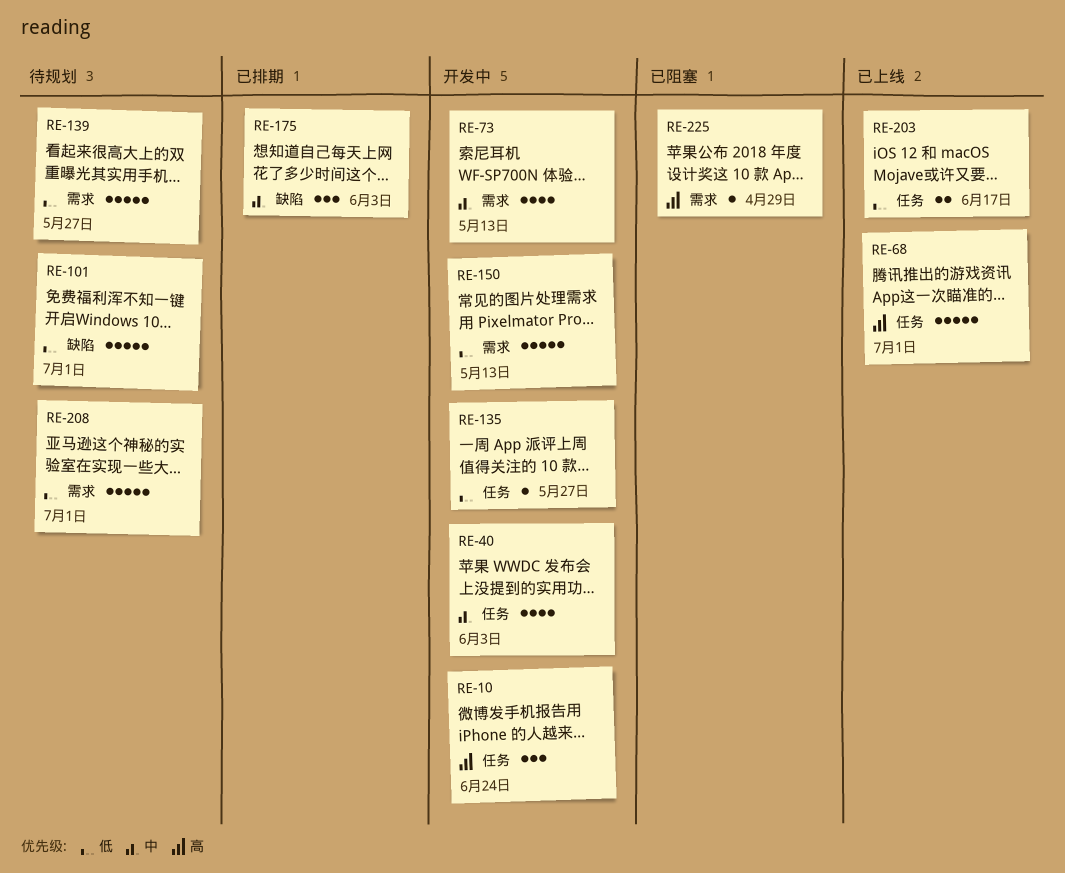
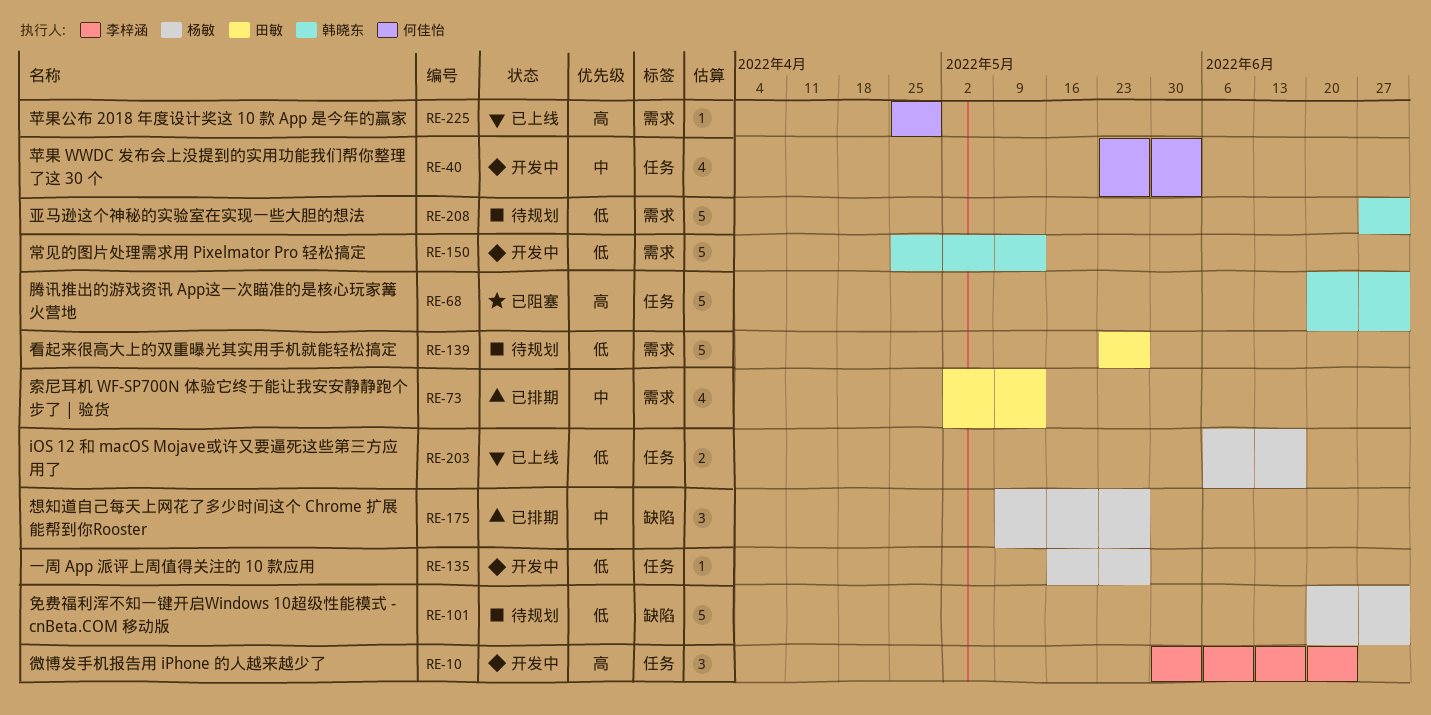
RE-68, status: 已上线 -> 已阻塞
RE-73, status: 开发中 -> 已排期
RE-175, due: Jun 3 -> May 27
RE-225, status: 已阻塞 -> 已上线

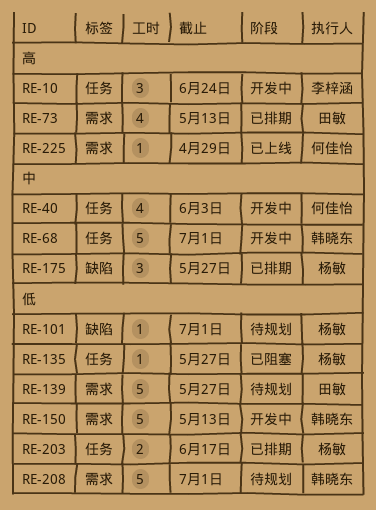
RE-68, status: 已阻塞 -> 开发中
RE-68, priority: 高 -> 中
RE-73, priority: 中 -> 高
RE-101, estimate: 5 -> 1
RE-135, status: 开发中 -> 已阻塞
RE-203, status: 已上线 -> 已排期

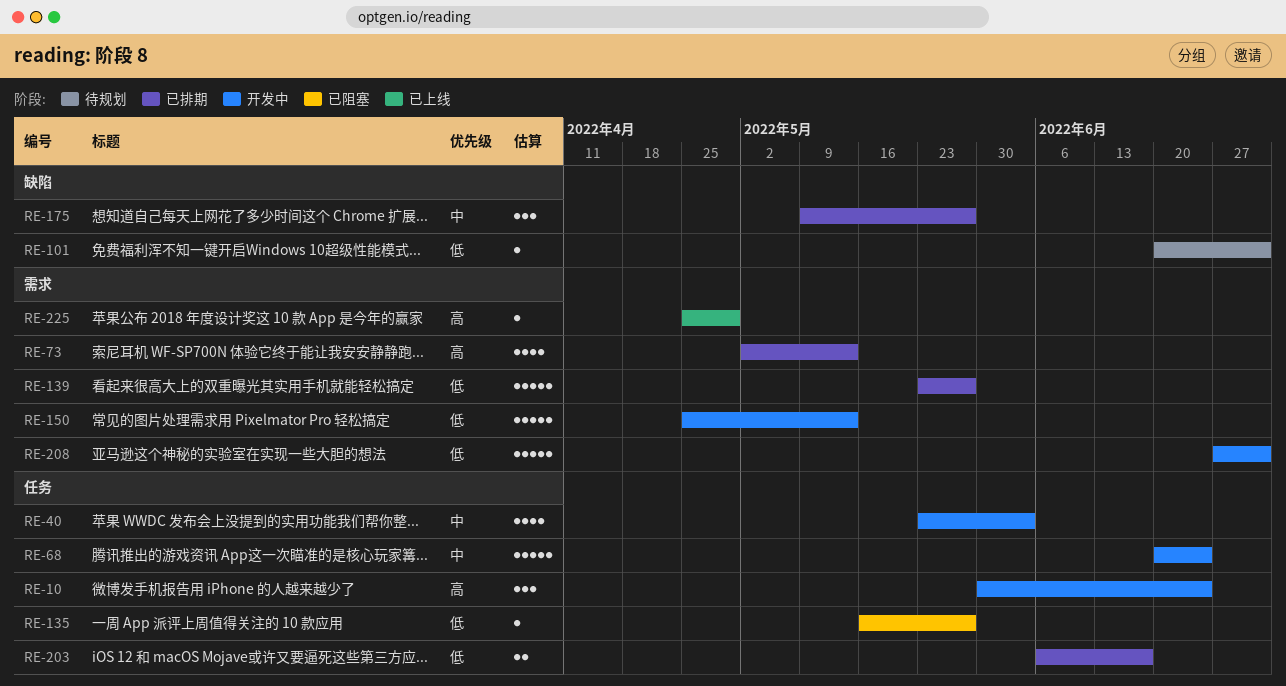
RE-68, due: Jul 1 -> Jun 24
RE-139, status: 待规划 -> 已排期
RE-208, status: 待规划 -> 开发中

